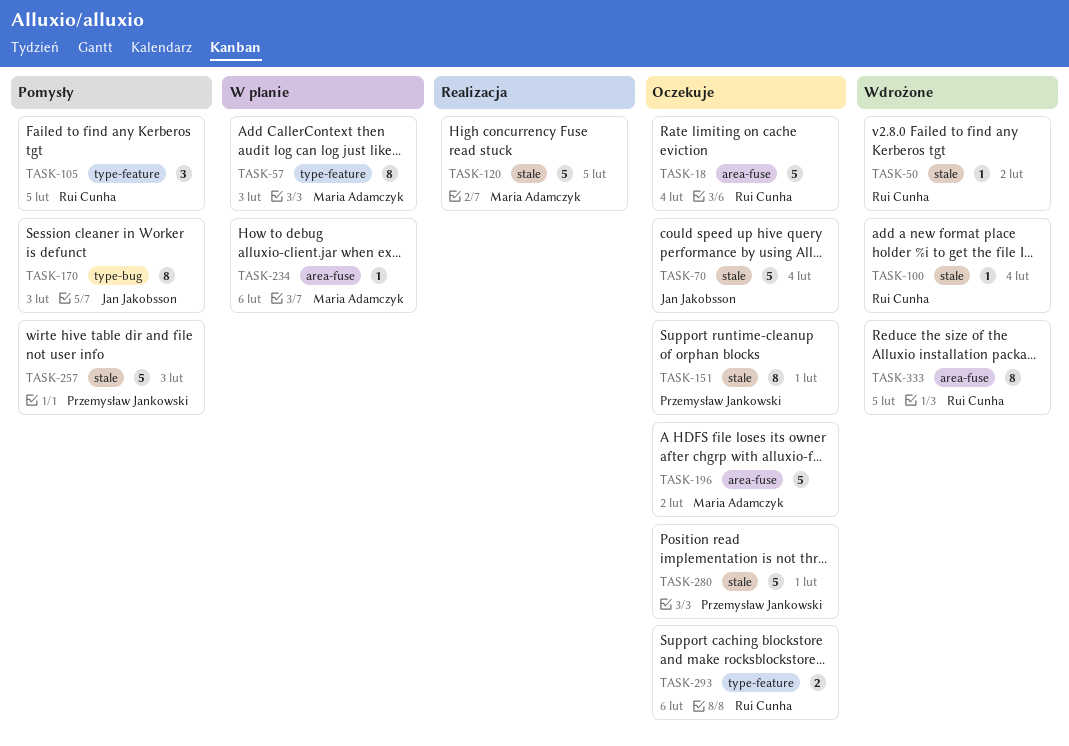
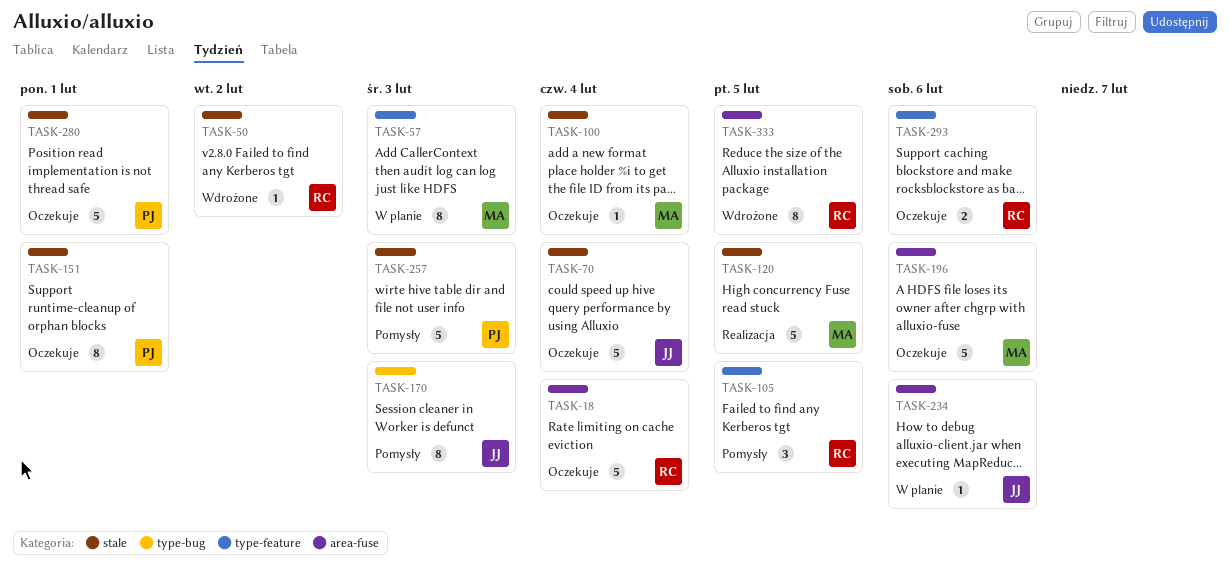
TASK-100, status: Wdrożone -> Oczekuje
TASK-100, owner: Rui Cunha -> Maria Adamczyk
TASK-196, due: Feb 2 -> Feb 6
TASK-234, owner: Maria Adamczyk -> Jan Jakobsson

